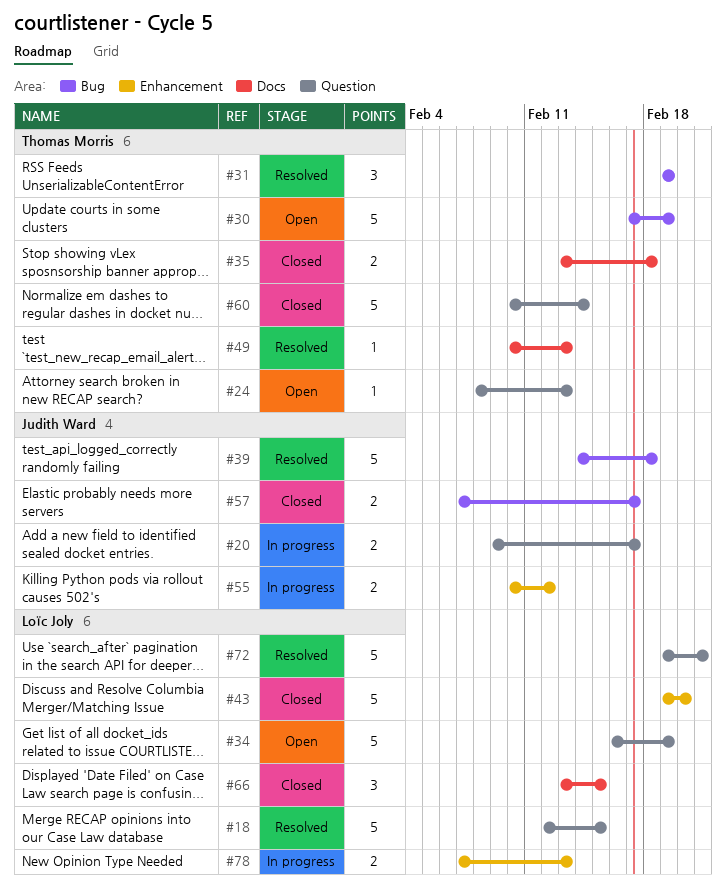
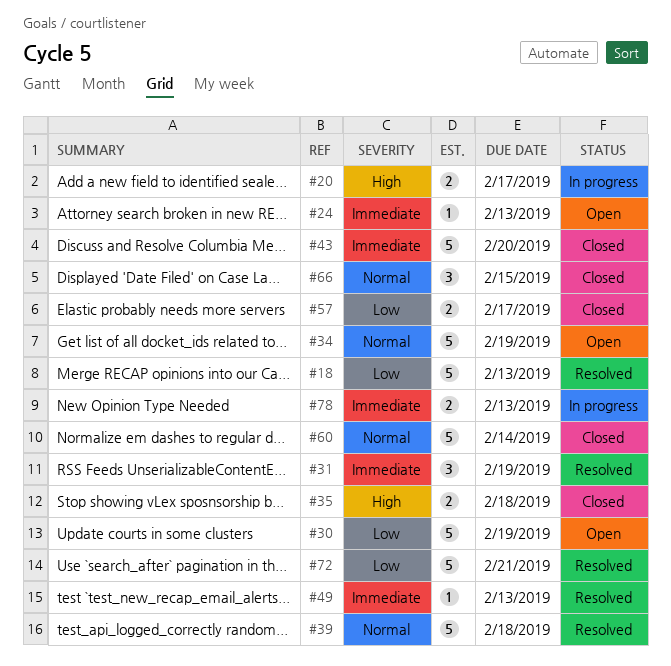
#18, due: Feb 15 -> Feb 13
#55: present -> none

